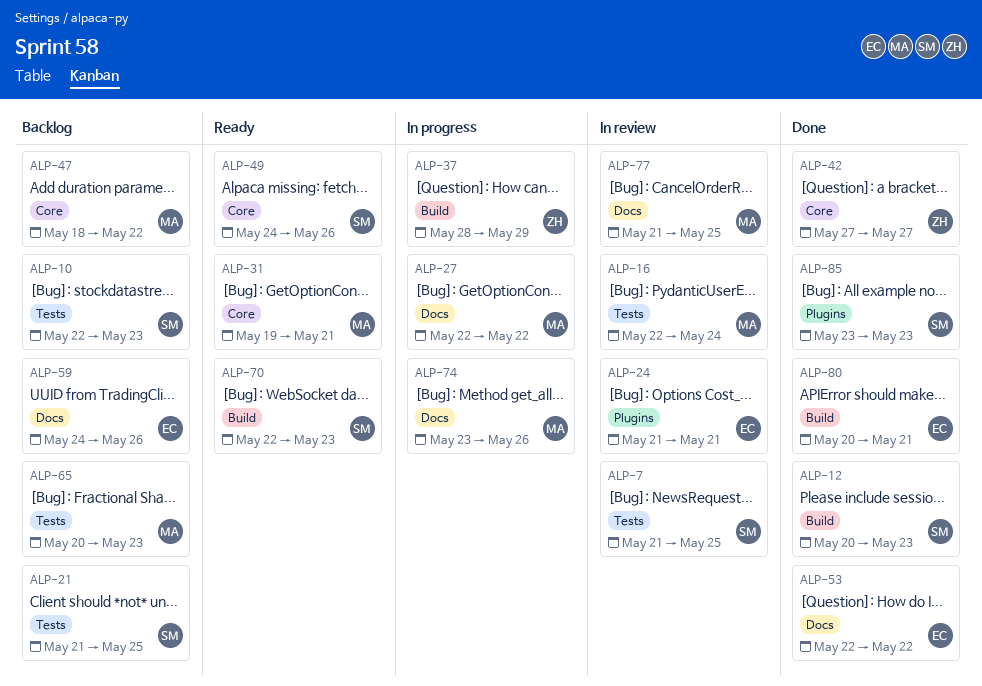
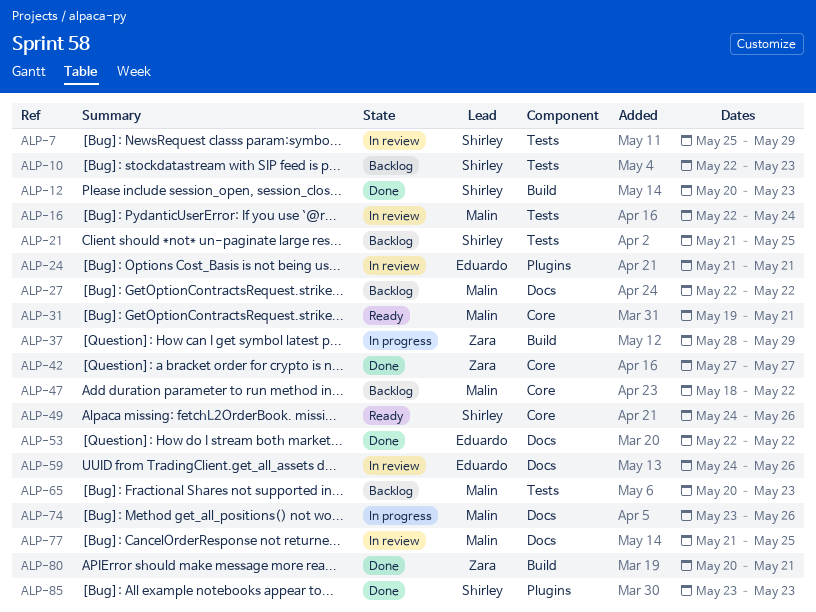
ALP-7, start: May 21 -> May 25
ALP-7, due: May 25 -> May 29
ALP-27, status: In progress -> Backlog
ALP-59, status: Backlog -> In review
ALP-70: present -> none
ALP-80, owner: Eduardo -> Zara

